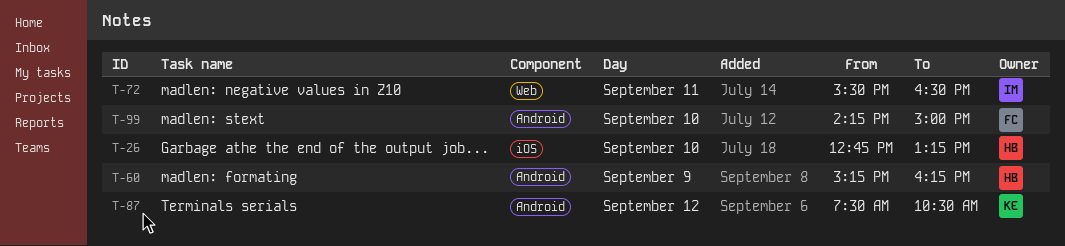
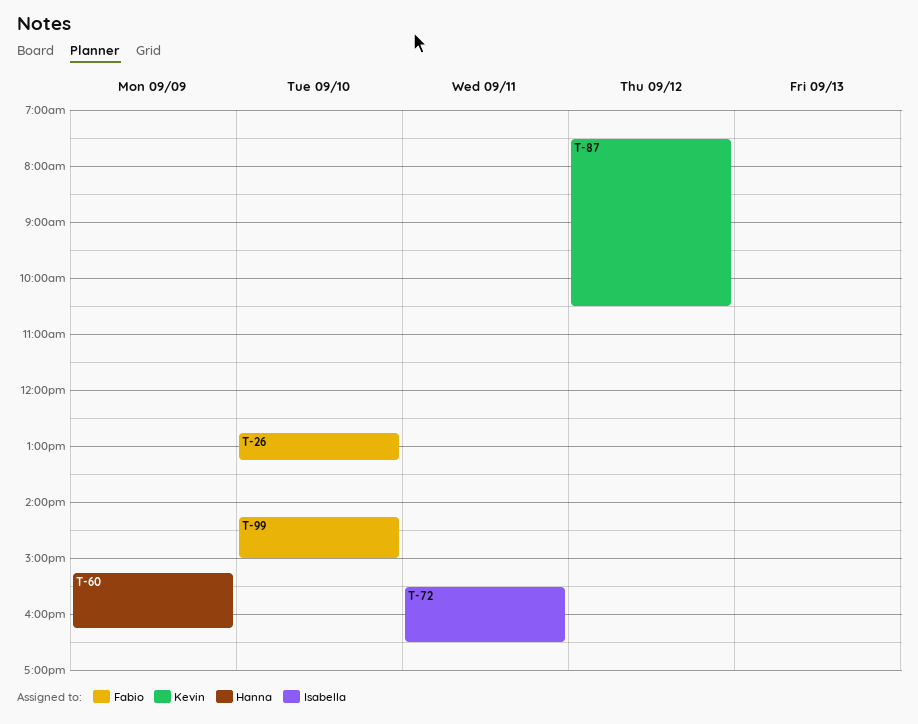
T-26, owner: Hanna -> Fabio

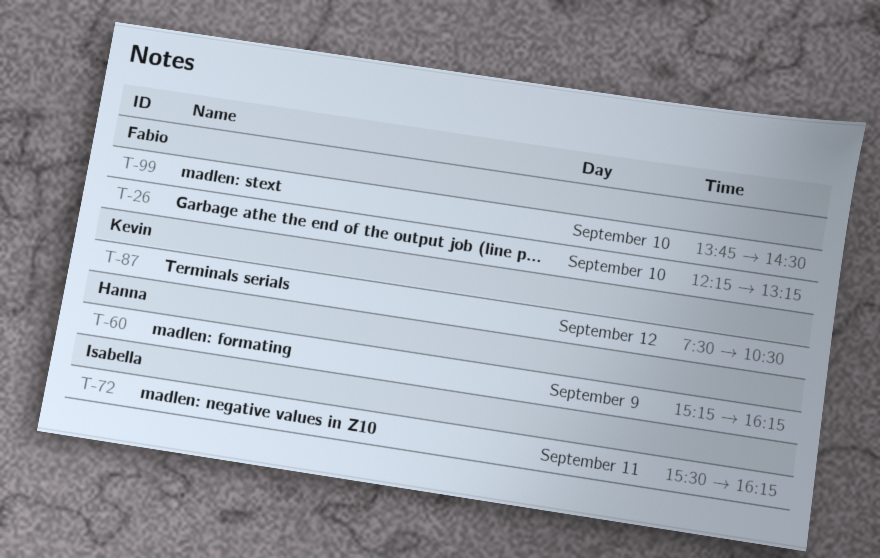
T-26, begins: 12:45 -> 12:15
T-72, ends: 16:30 -> 16:15
T-99, begins: 14:15 -> 13:45
T-99, ends: 15:00 -> 14:30

